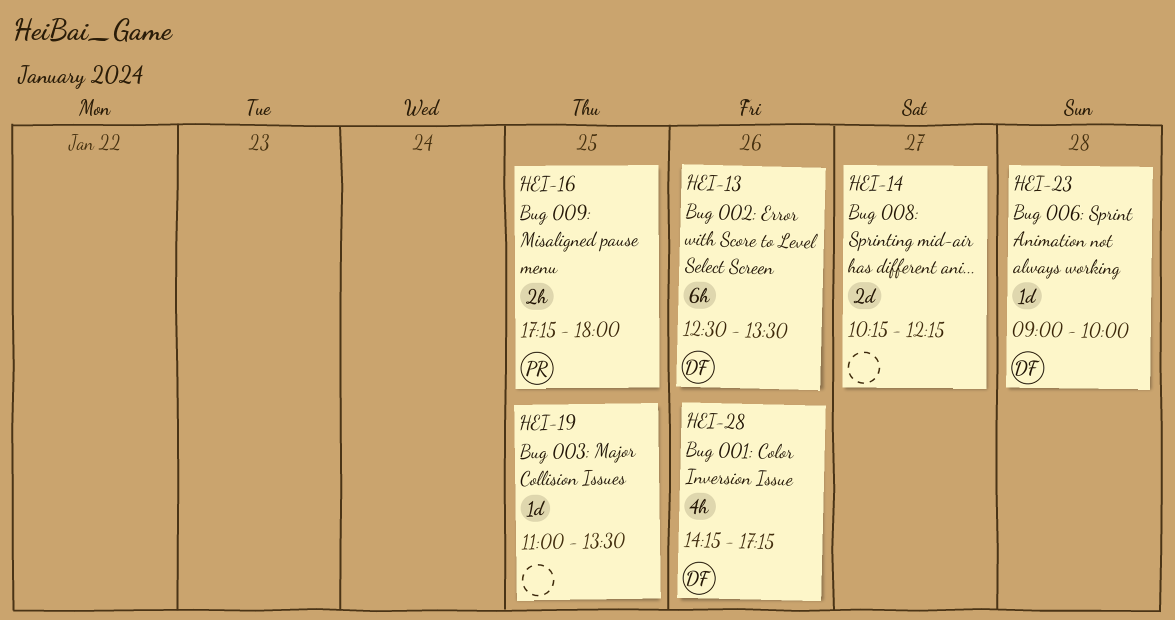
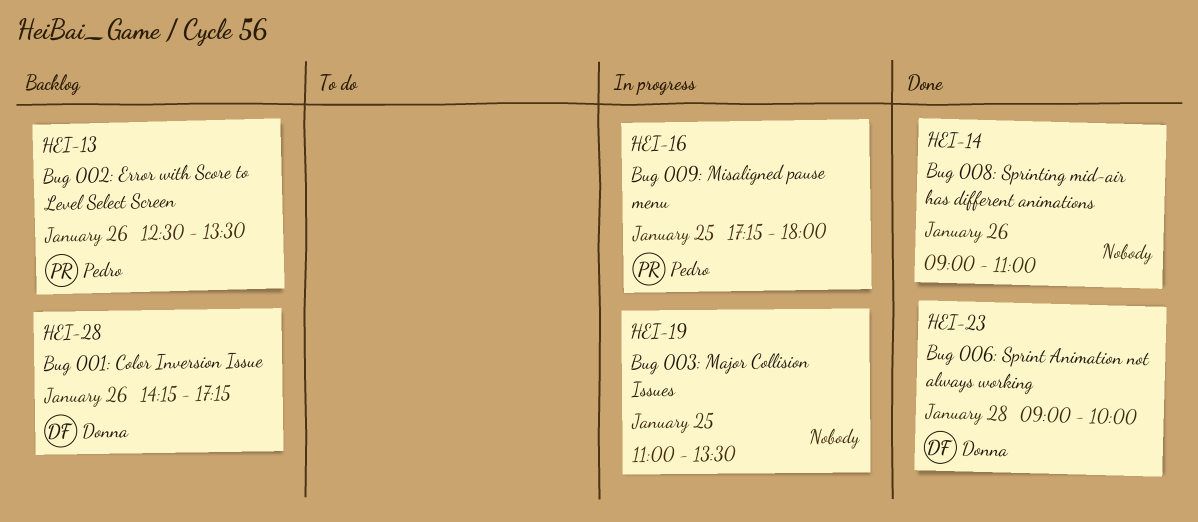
HEI-13, owner: Donna -> Pedro
HEI-14, day: Jan 27 -> Jan 26
HEI-14, begins: 10:15 -> 09:00
HEI-14, ends: 12:15 -> 11:00

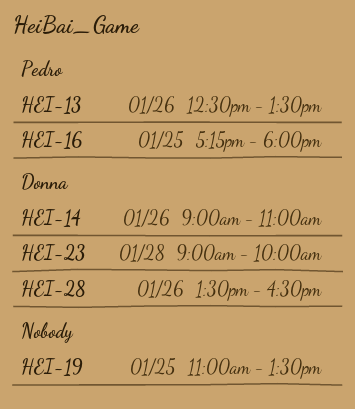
HEI-14, owner: none -> Donna
HEI-28, begins: 14:15 -> 13:30
HEI-28, ends: 17:15 -> 16:30

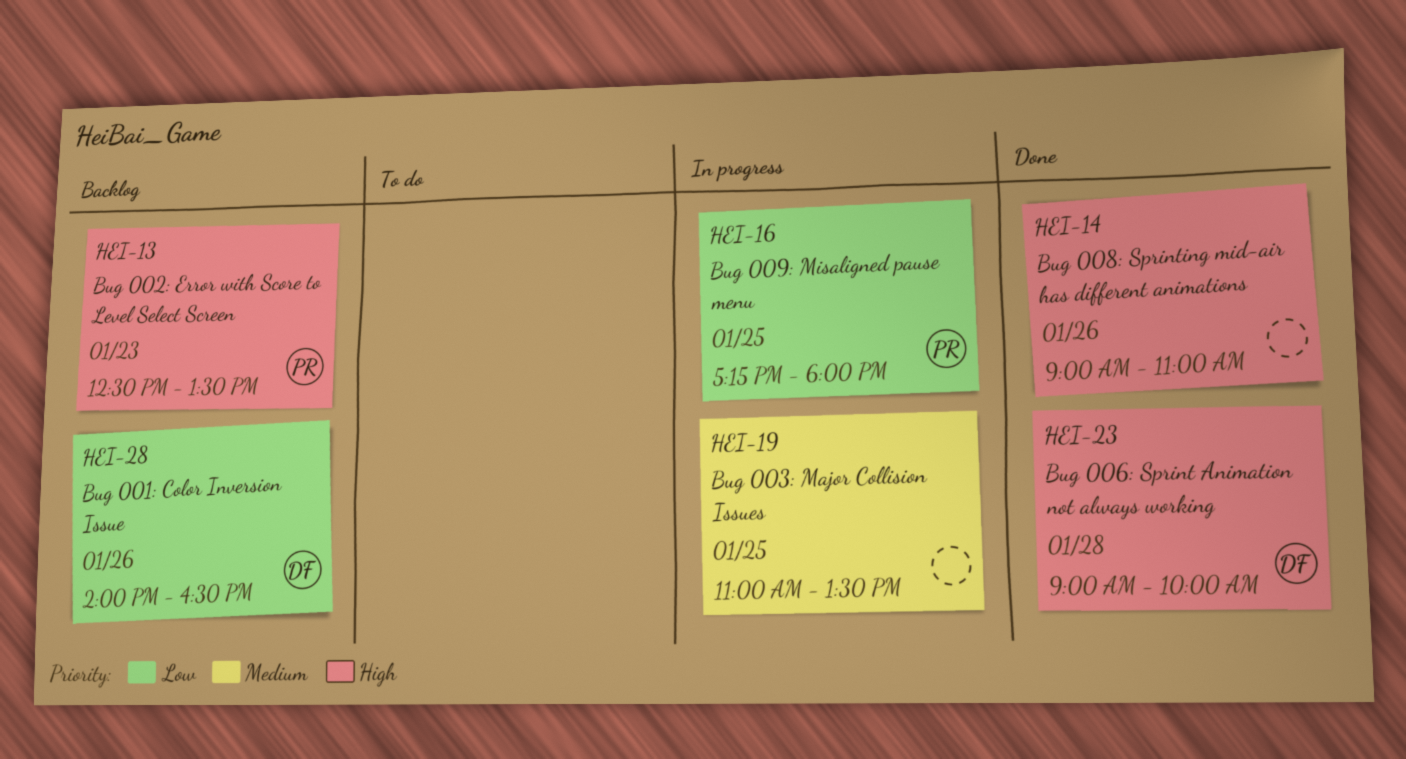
HEI-13, day: Jan 26 -> Jan 23
HEI-14, owner: Donna -> none
HEI-28, begins: 13:30 -> 14:00

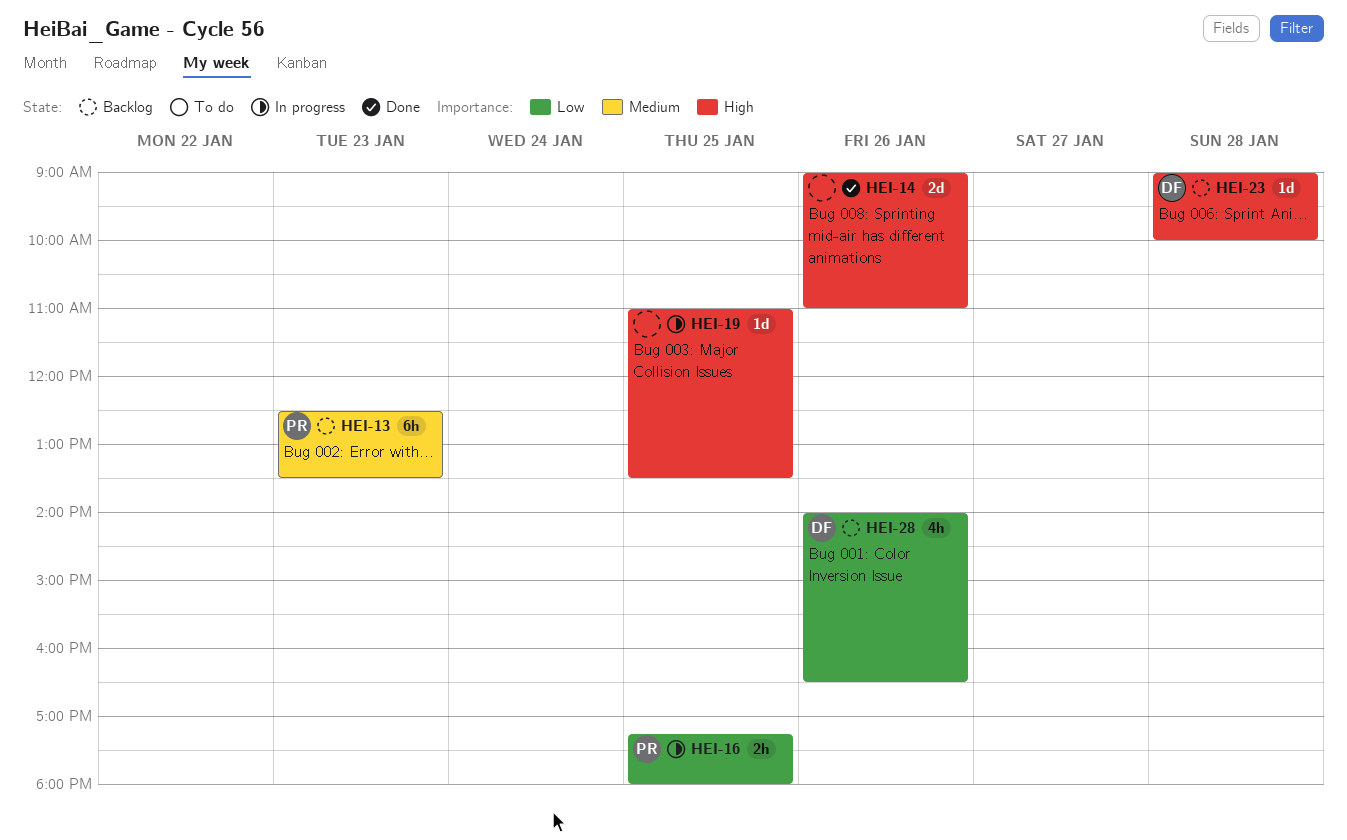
HEI-13, priority: High -> Medium
HEI-19, priority: Medium -> High
HEI-23, status: Done -> Backlog

